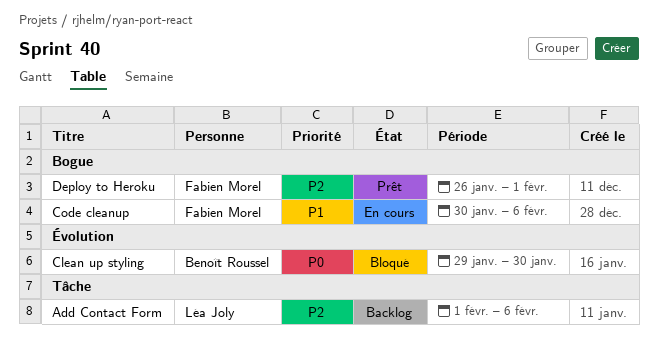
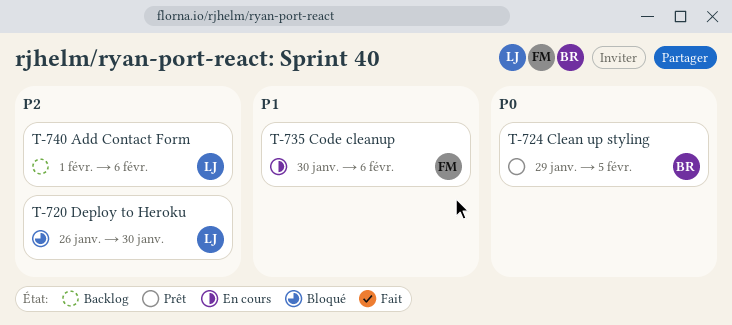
Clean up styling, status: Bloqué -> Prêt
Clean up styling, due: Jan 30 -> Feb 5
Deploy to Heroku, status: Prêt -> Bloqué
Deploy to Heroku, owner: Fabien Morel -> Léa Joly
Deploy to Heroku, due: Feb 1 -> Jan 30

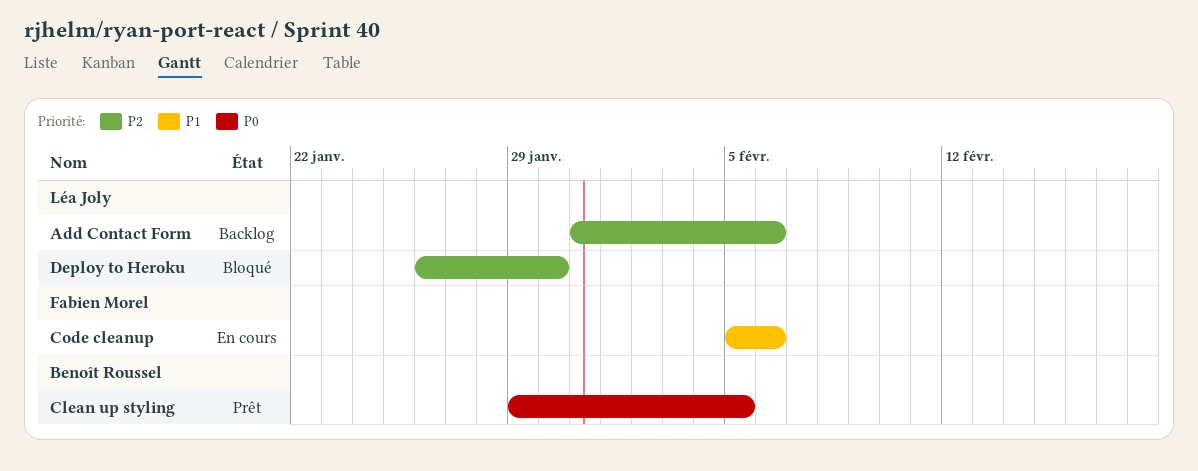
Add Contact Form, start: Feb 1 -> Jan 31
Code cleanup, start: Jan 30 -> Feb 5

